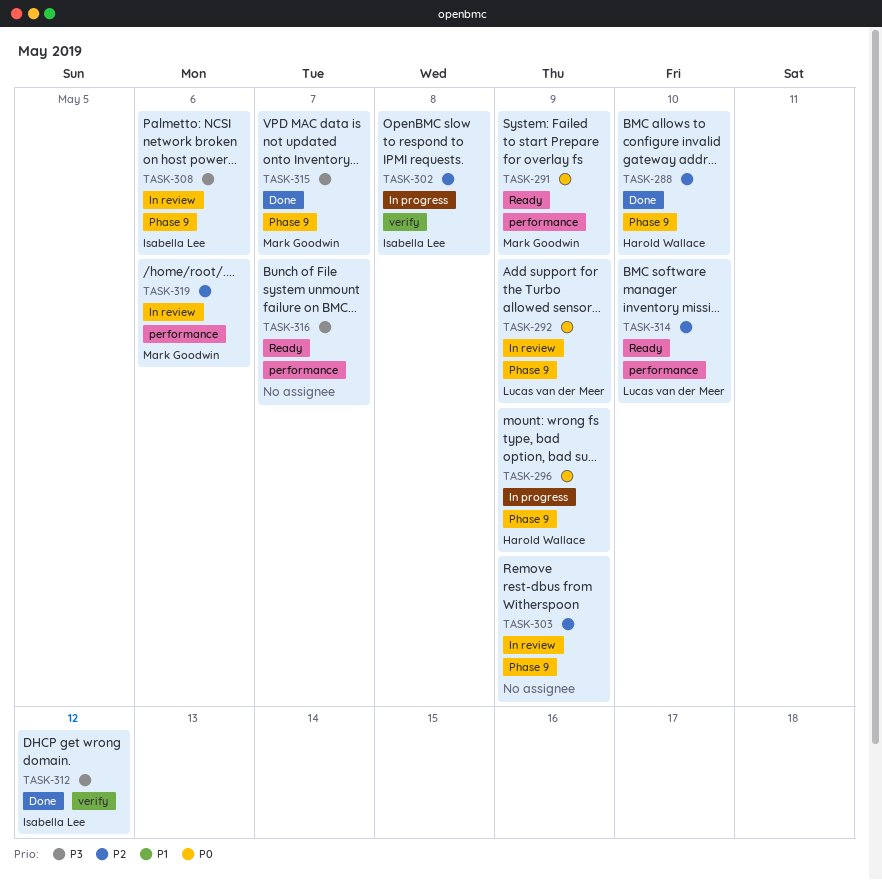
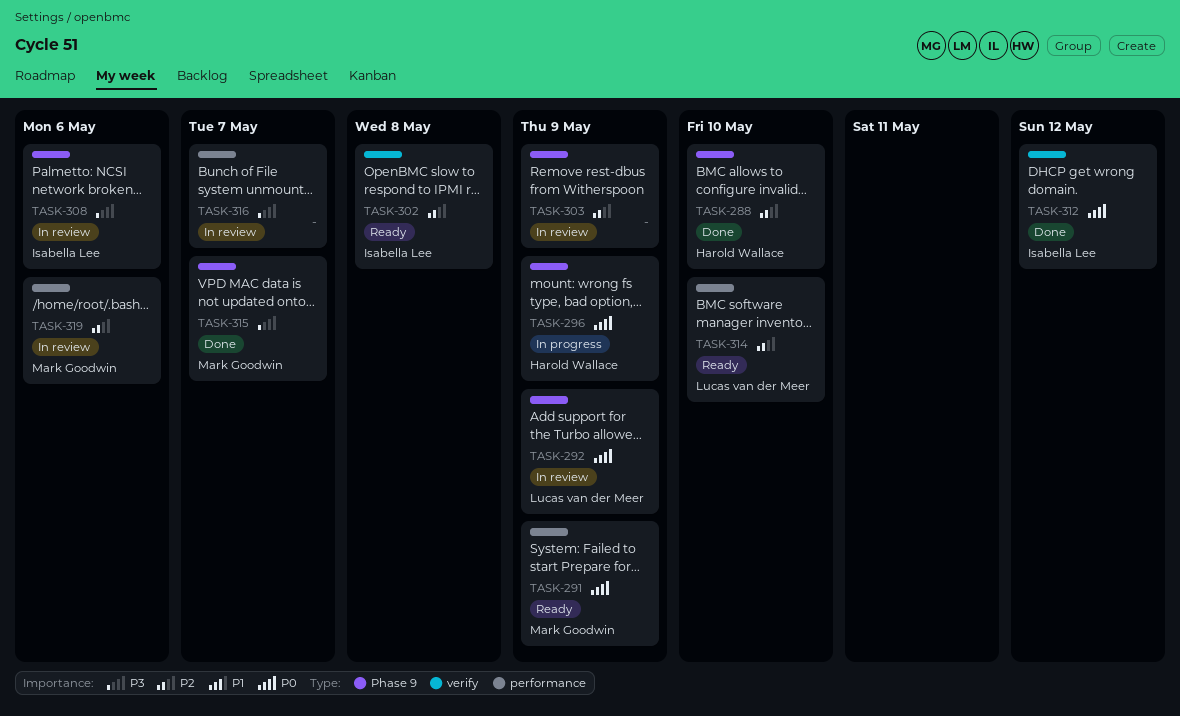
TASK-302, status: In progress -> Ready
TASK-312, priority: P3 -> P0
TASK-316, status: Ready -> In review

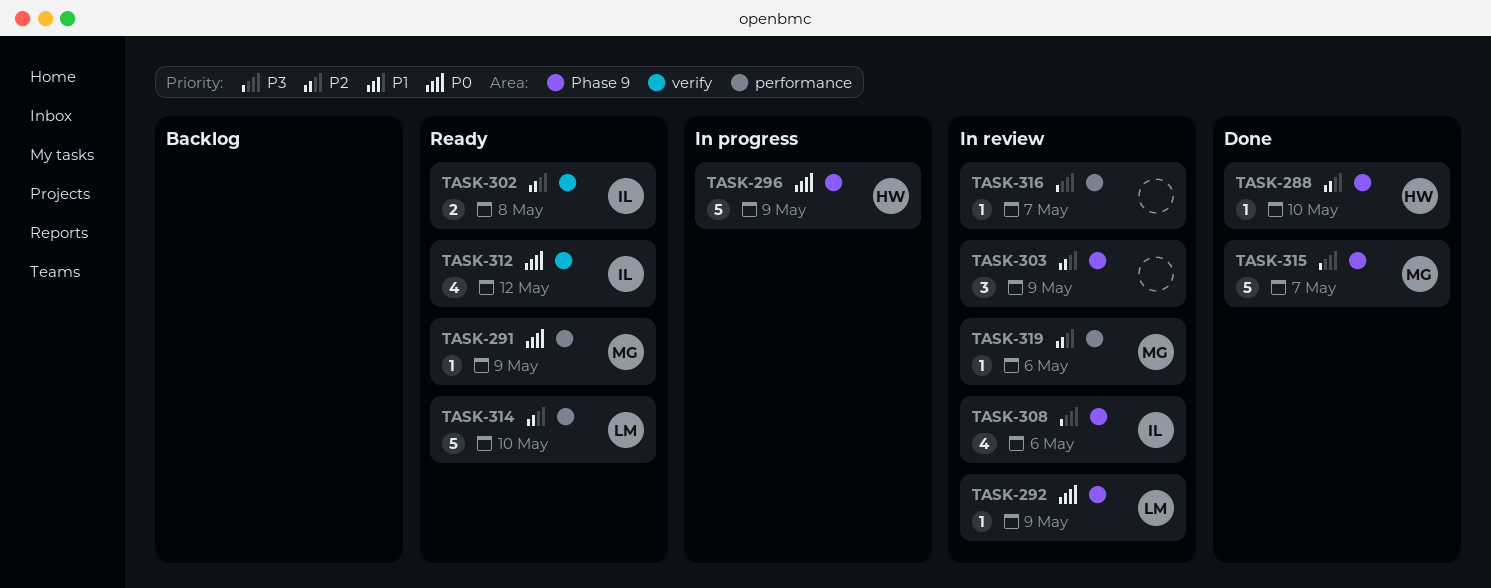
TASK-312, status: Done -> Ready

